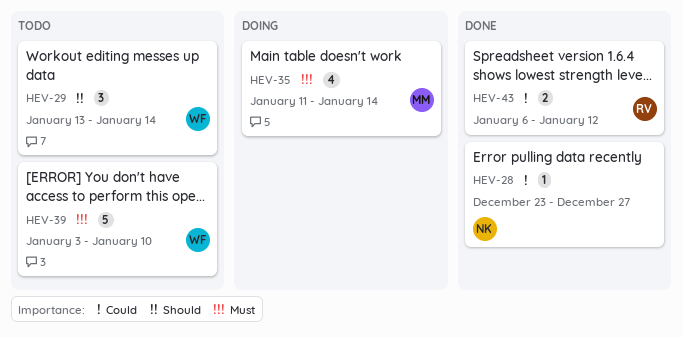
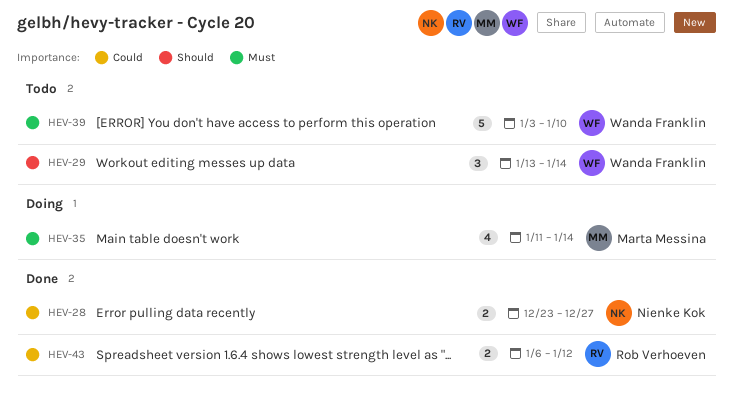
HEV-28, estimate: 1 -> 2

